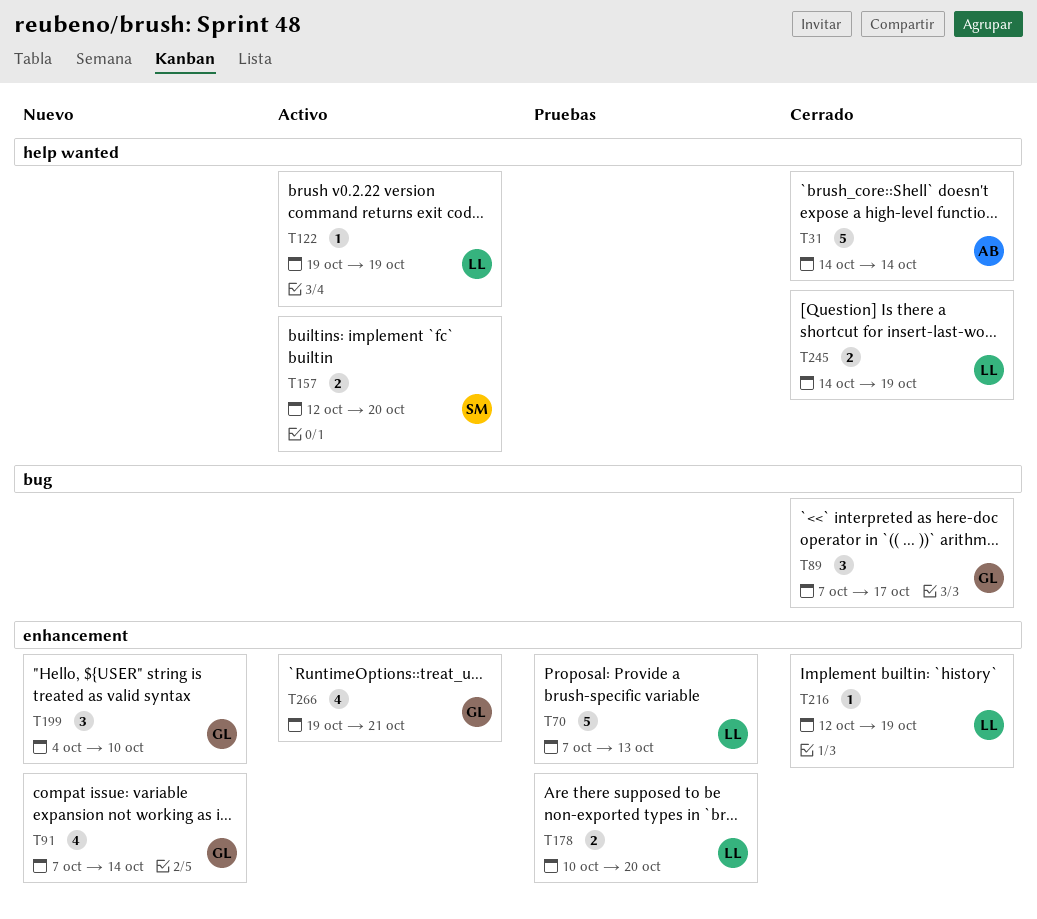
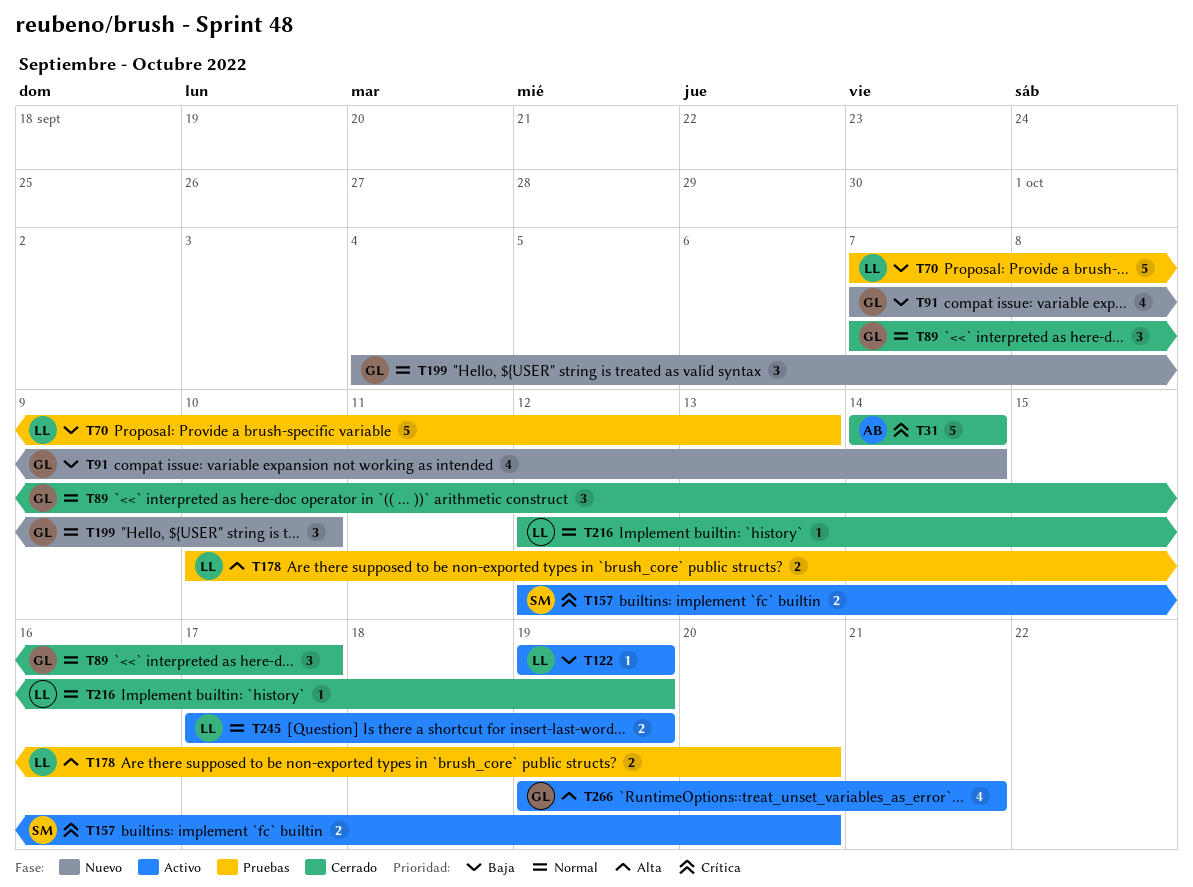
T245, status: Cerrado -> Activo
T245, start: Oct 14 -> Oct 17

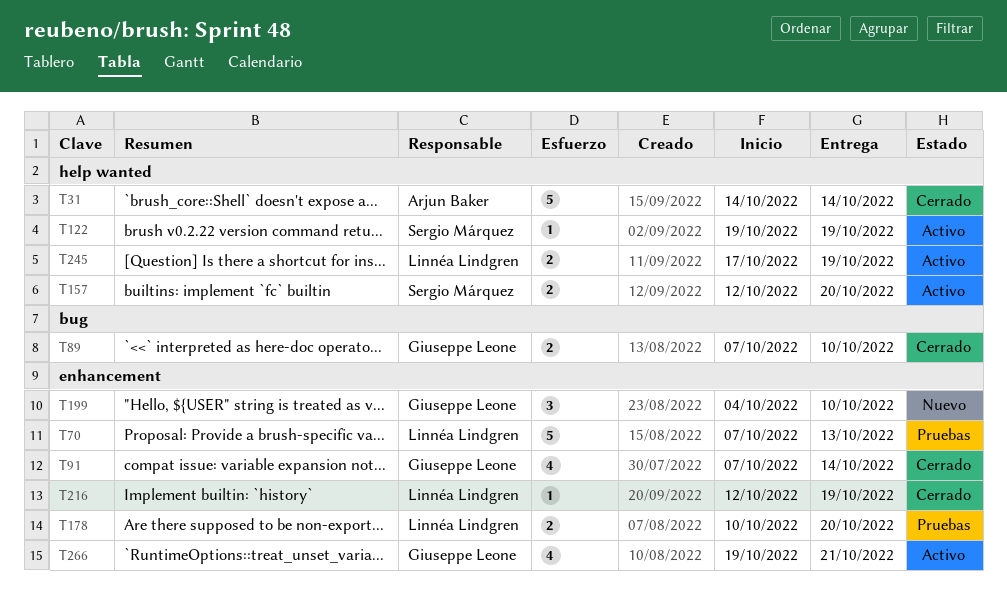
T89, estimate: 3 -> 2
T89, due: Oct 17 -> Oct 10
T91, status: Nuevo -> Cerrado
T122, owner: Linnéa Lindgren -> Sergio Márquez

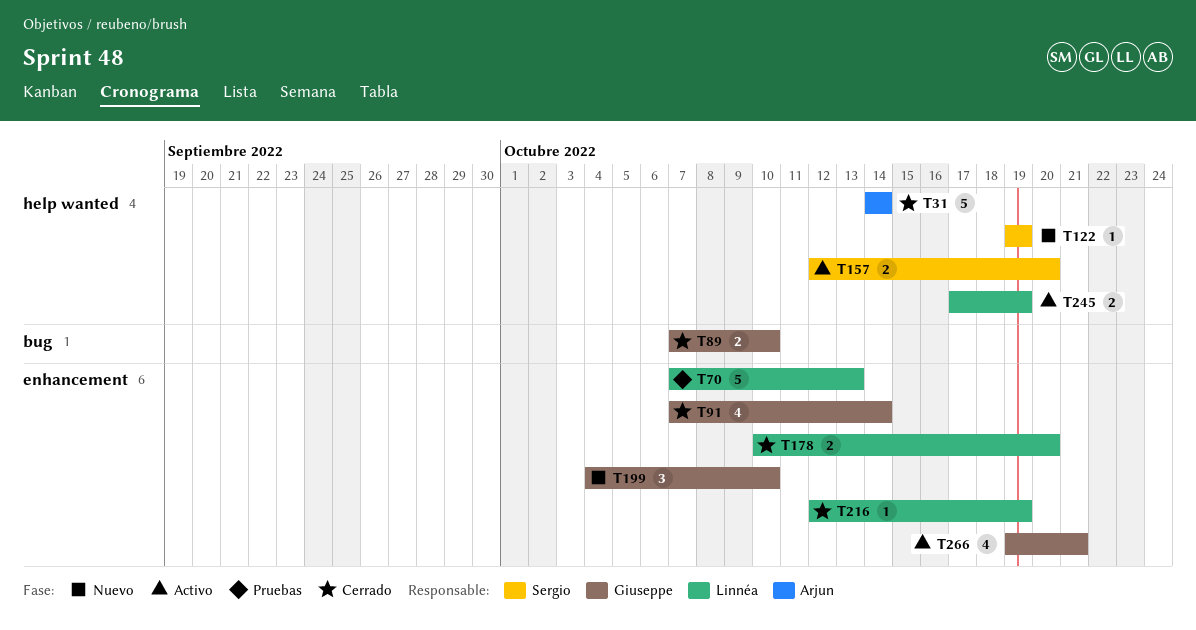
T122, status: Activo -> Nuevo
T178, status: Pruebas -> Cerrado

